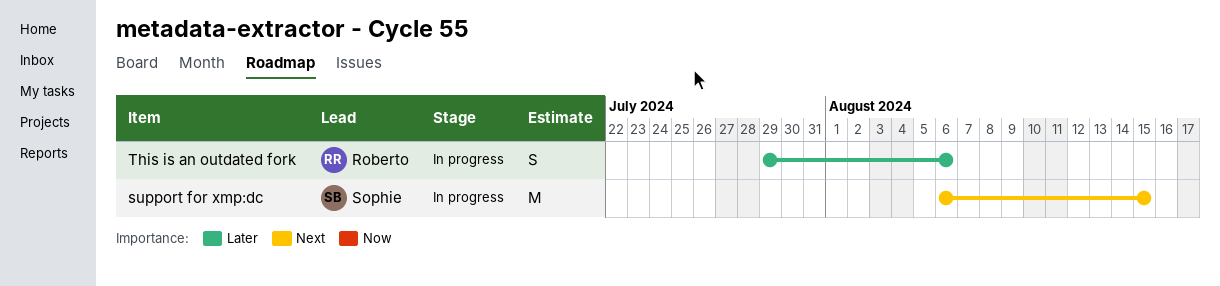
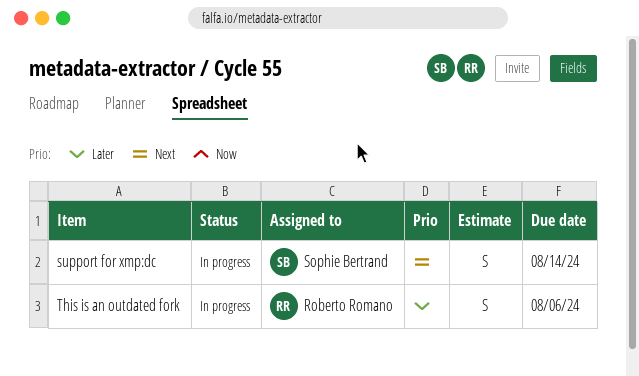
support for xmp:dc, estimate: M -> S
support for xmp:dc, due: Aug 15 -> Aug 14

